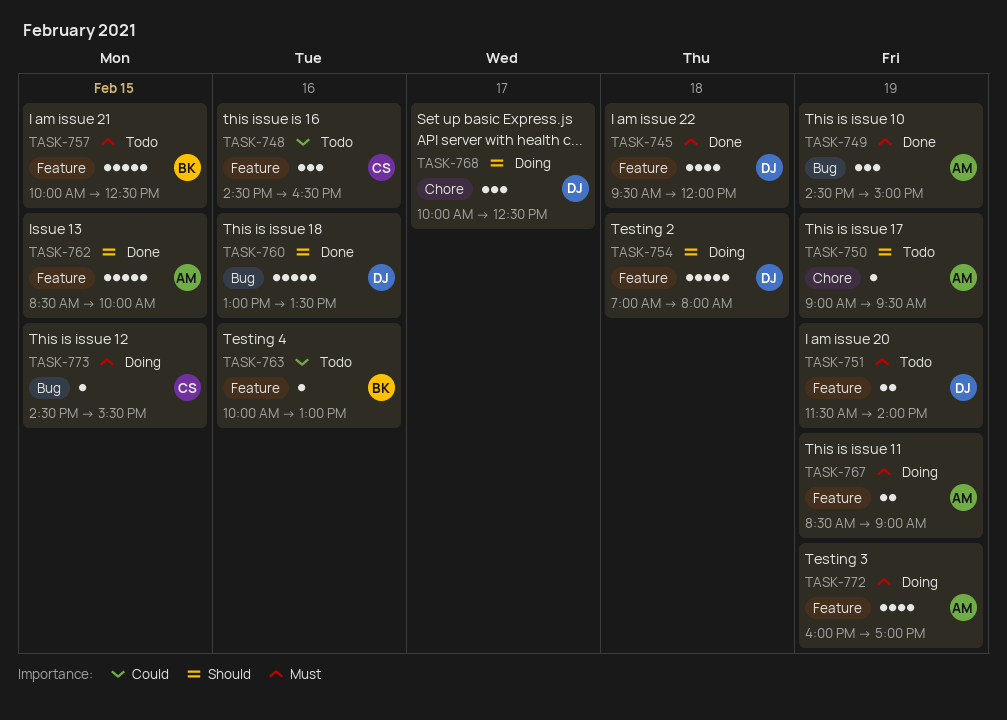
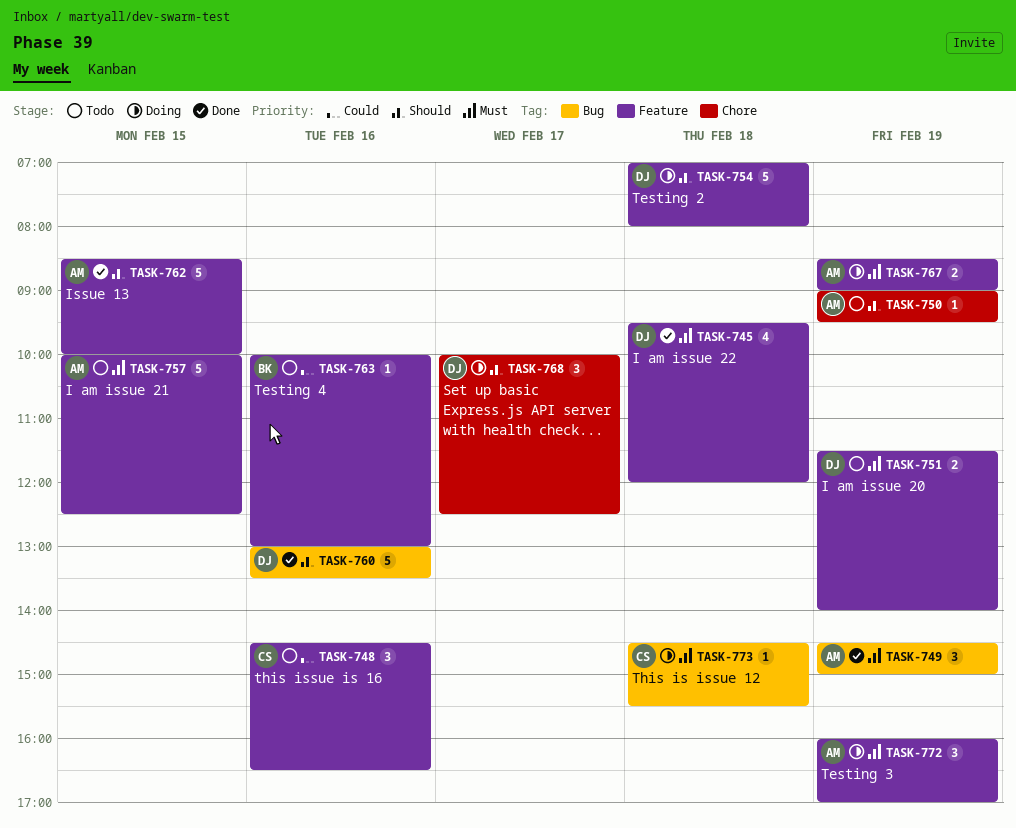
TASK-757, owner: BK -> AM
TASK-772, estimate: 4 -> 3
TASK-773, day: Feb 15 -> Feb 18

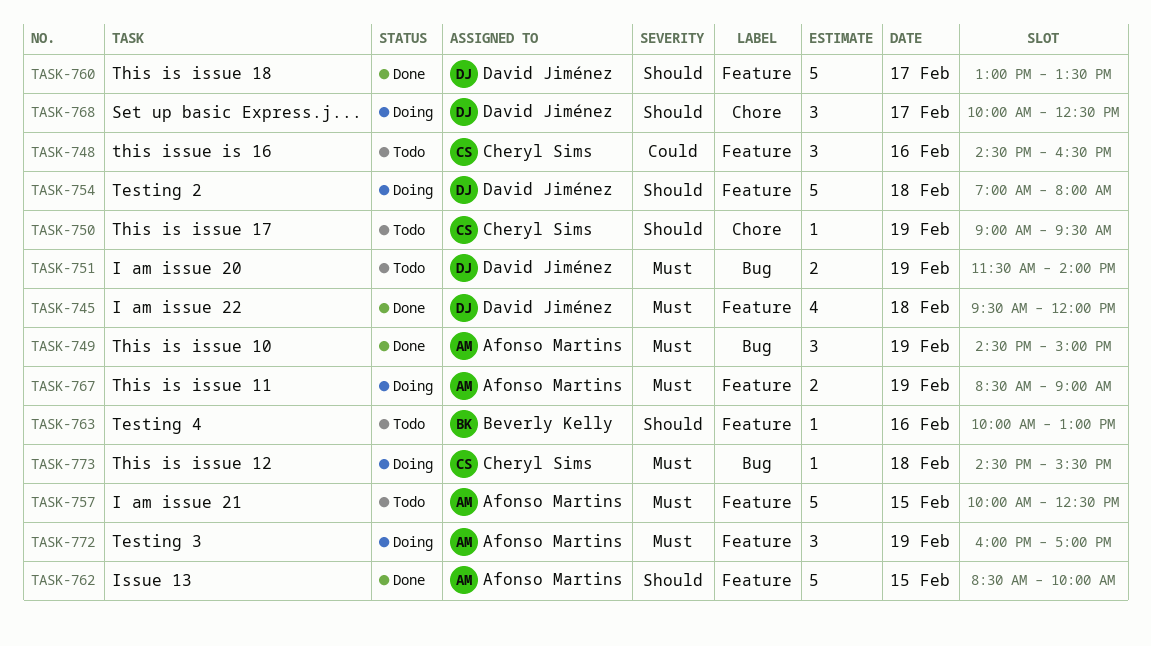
TASK-750, owner: Afonso Martins -> Cheryl Sims
TASK-751, label: Feature -> Bug
TASK-760, label: Bug -> Feature
TASK-760, day: Feb 16 -> Feb 17
TASK-763, priority: Could -> Should

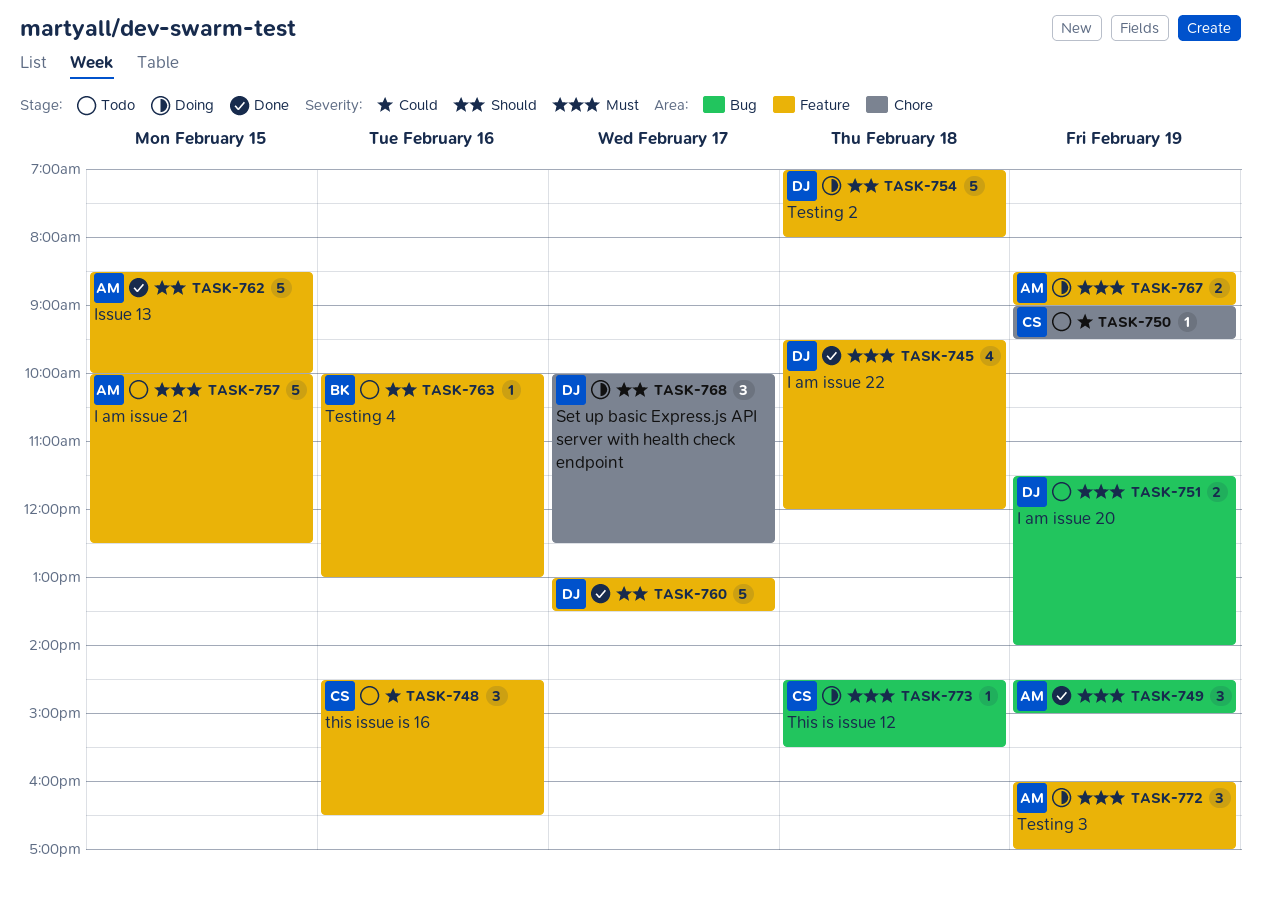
TASK-750, priority: Should -> Could

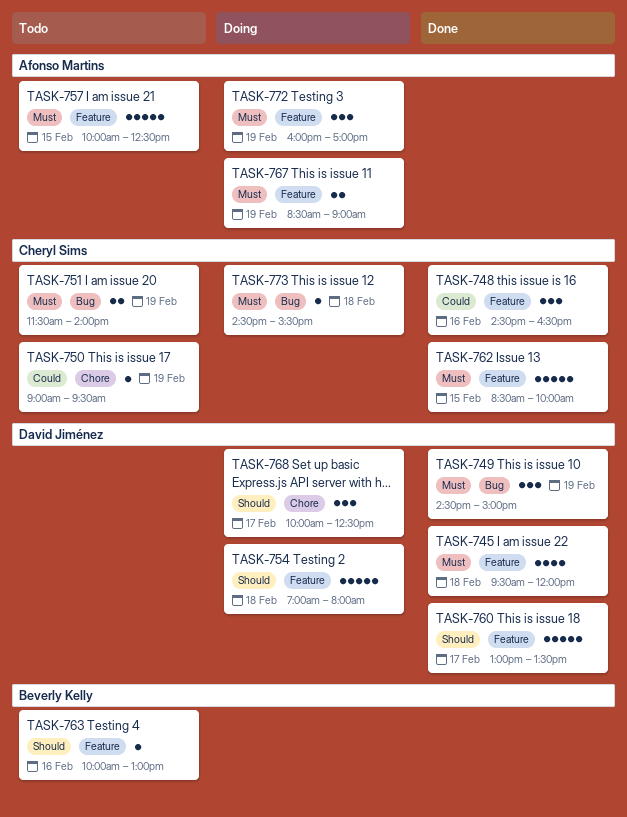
TASK-748, status: Todo -> Done
TASK-749, owner: Afonso Martins -> David Jiménez
TASK-751, owner: David Jiménez -> Cheryl Sims
TASK-762, owner: Afonso Martins -> Cheryl Sims
TASK-762, priority: Should -> Must

